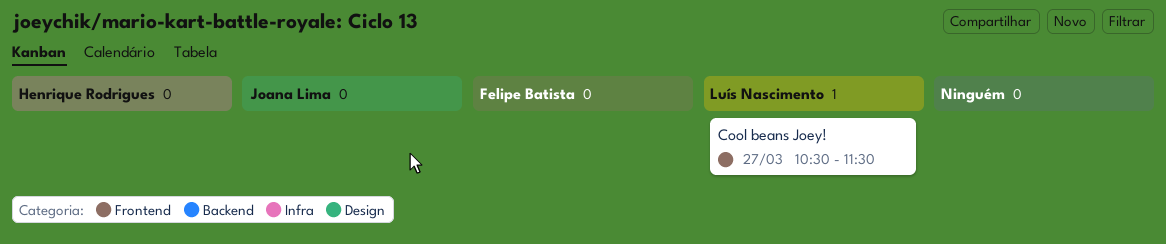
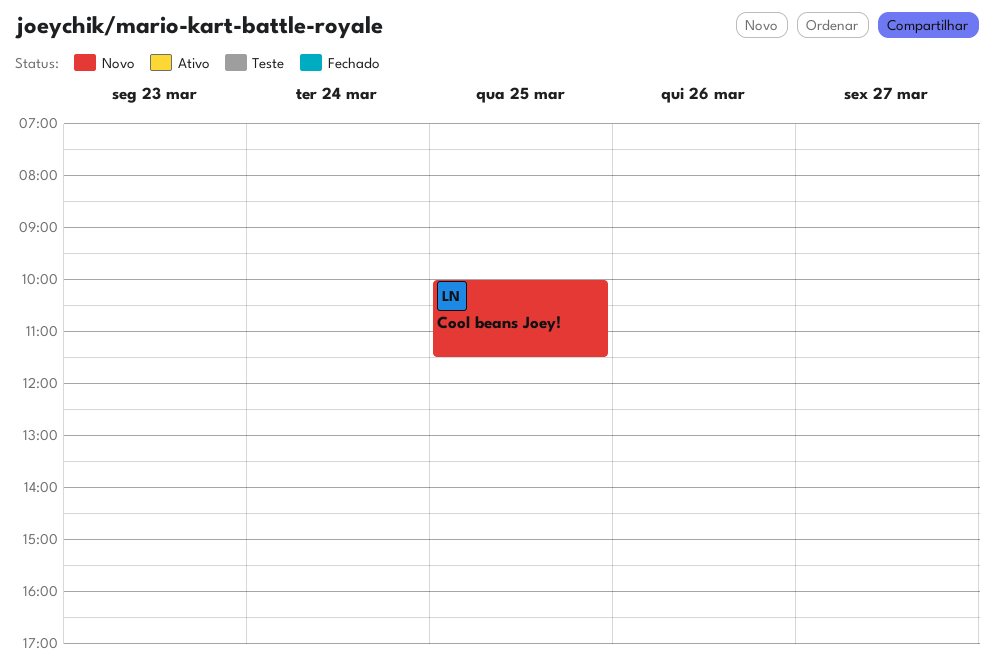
Cool beans Joey!, day: Mar 27 -> Mar 25
Cool beans Joey!, begins: 10:30 -> 10:00

